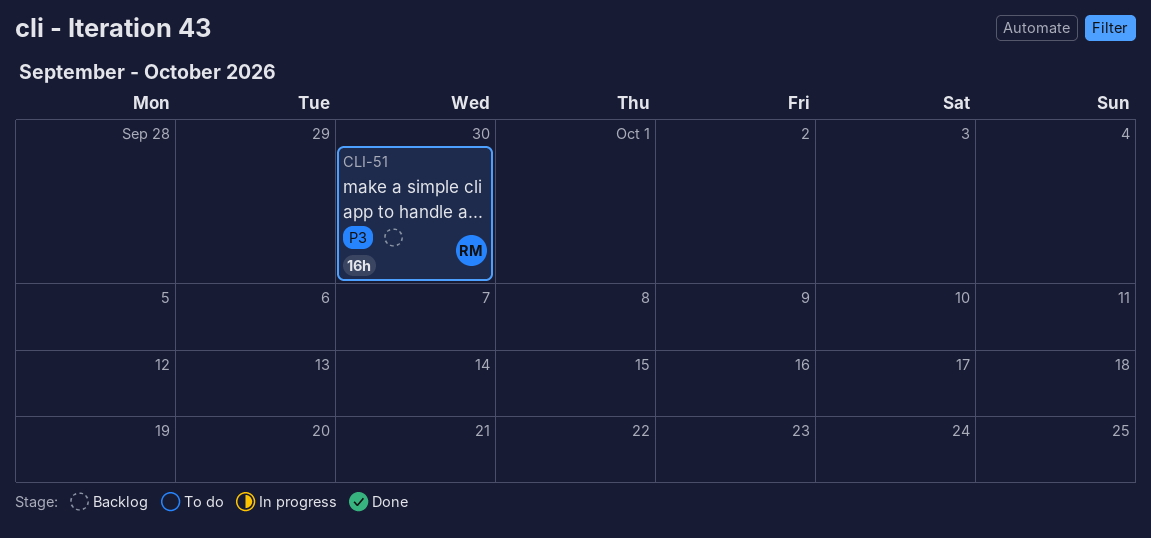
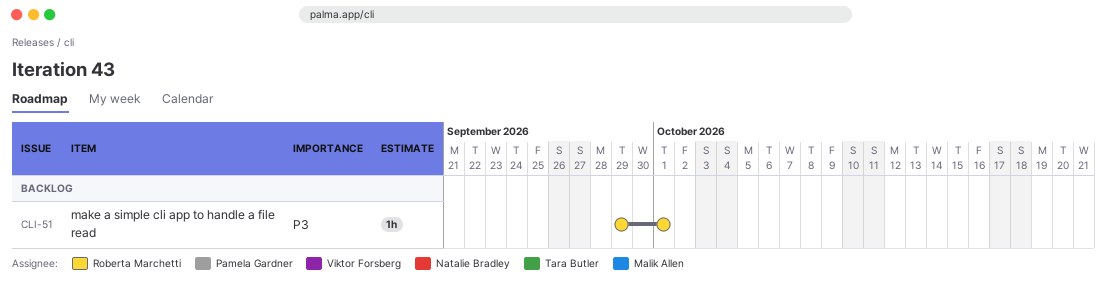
CLI-51, estimate: 16h -> 1h
CLI-51, due: Sep 30 -> Oct 1

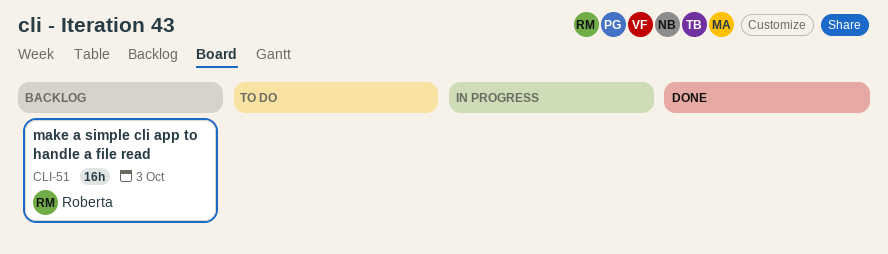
CLI-51, estimate: 1h -> 16h
CLI-51, due: Oct 1 -> Oct 3

